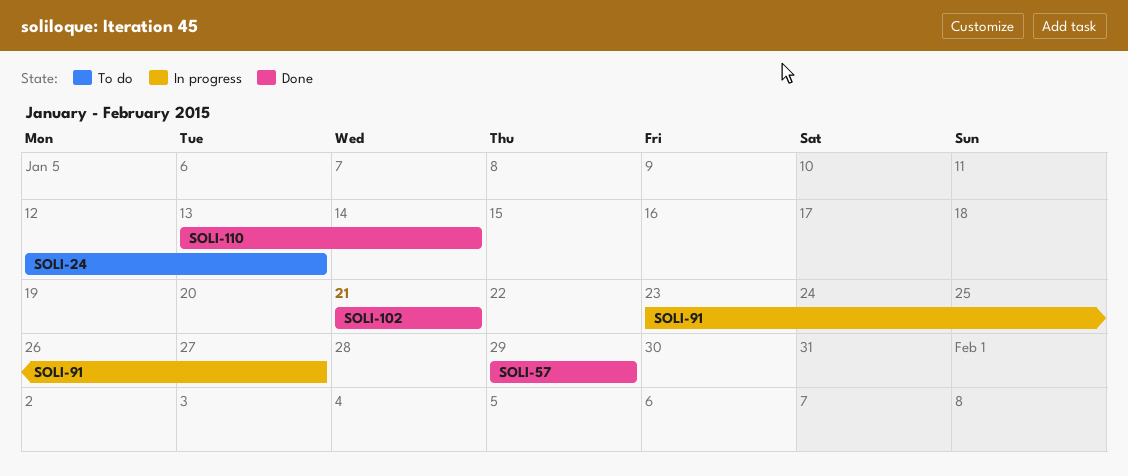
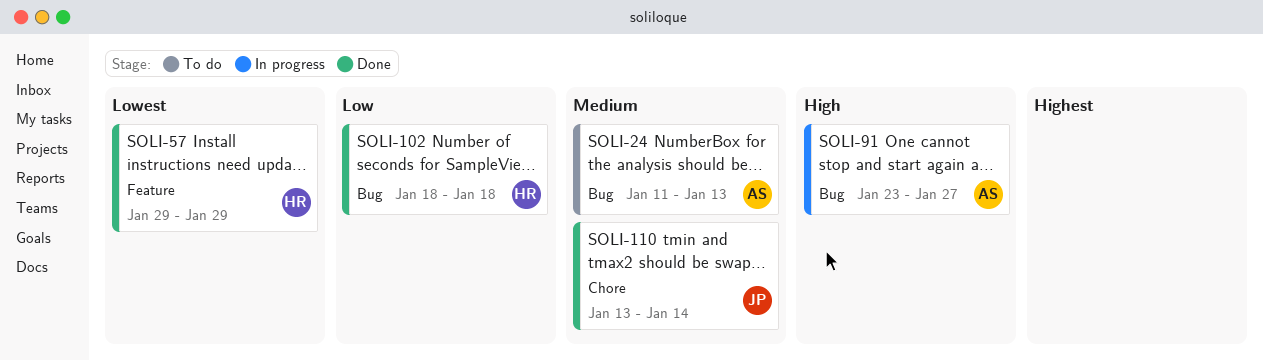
SOLI-24, start: Jan 12 -> Jan 11
SOLI-102, start: Jan 21 -> Jan 18
SOLI-102, due: Jan 21 -> Jan 18

